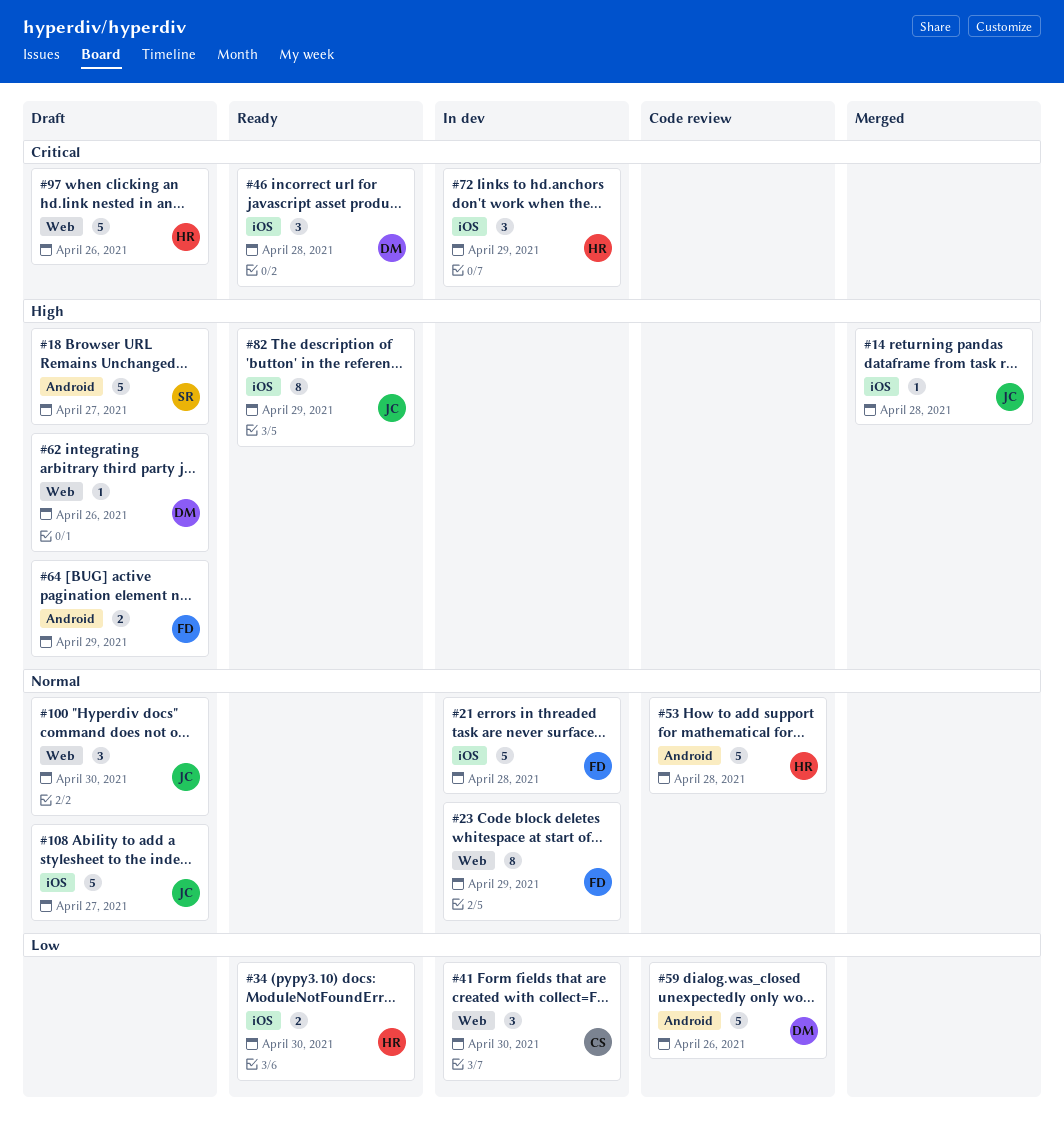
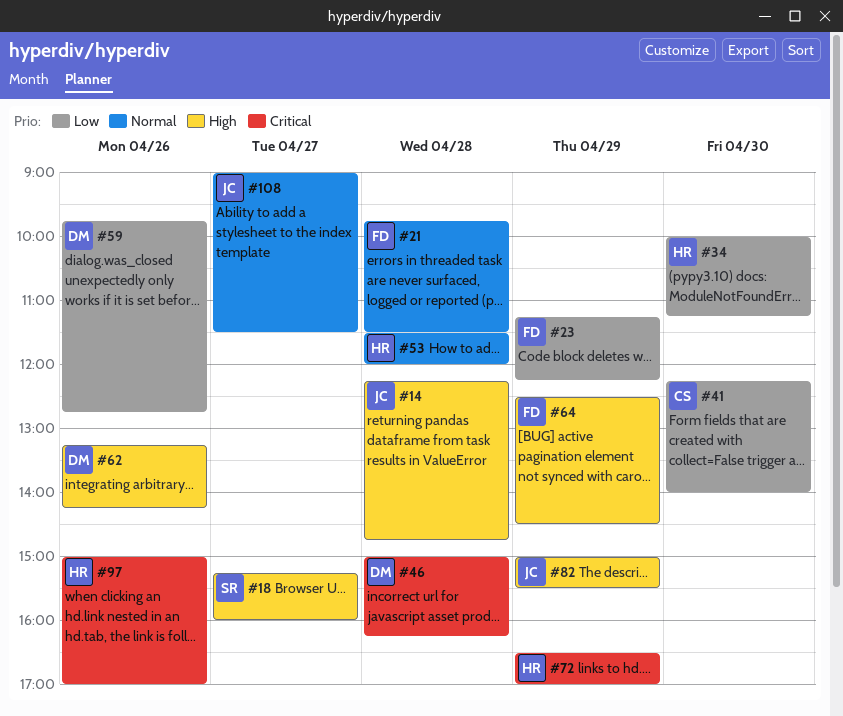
#23, priority: Normal -> Low
#100: present -> none

